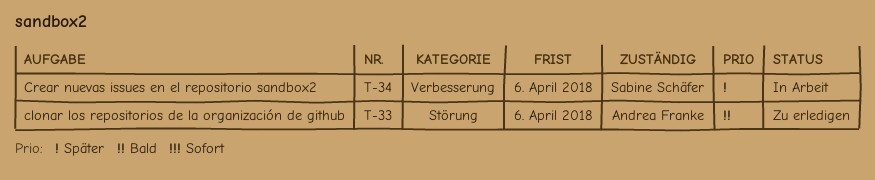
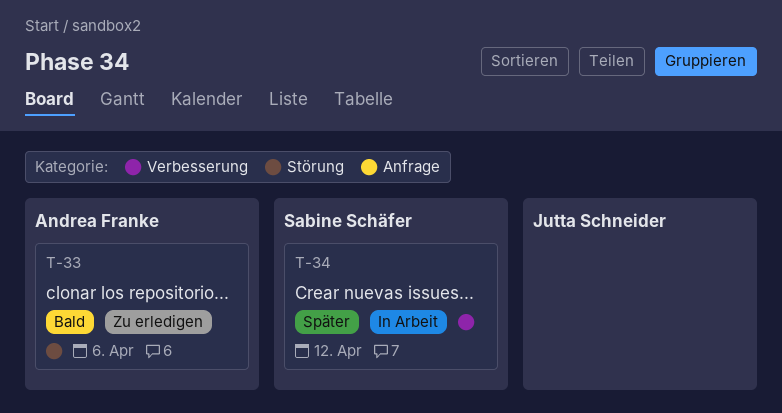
T-34, due: Apr 6 -> Apr 12

